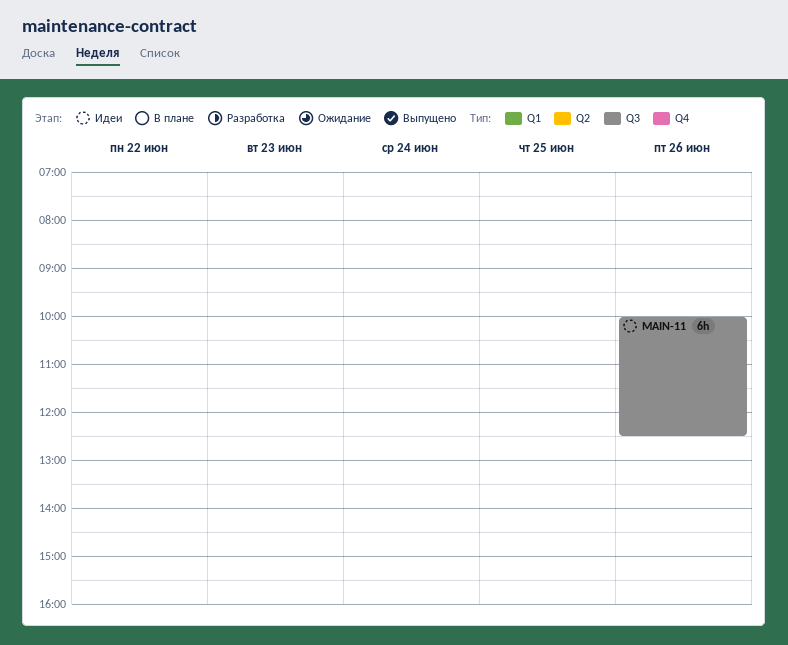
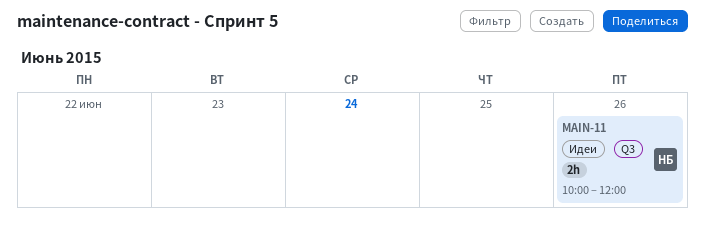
MAIN-11, estimate: 6h -> 2h
MAIN-11, ends: 12:30 -> 12:00

